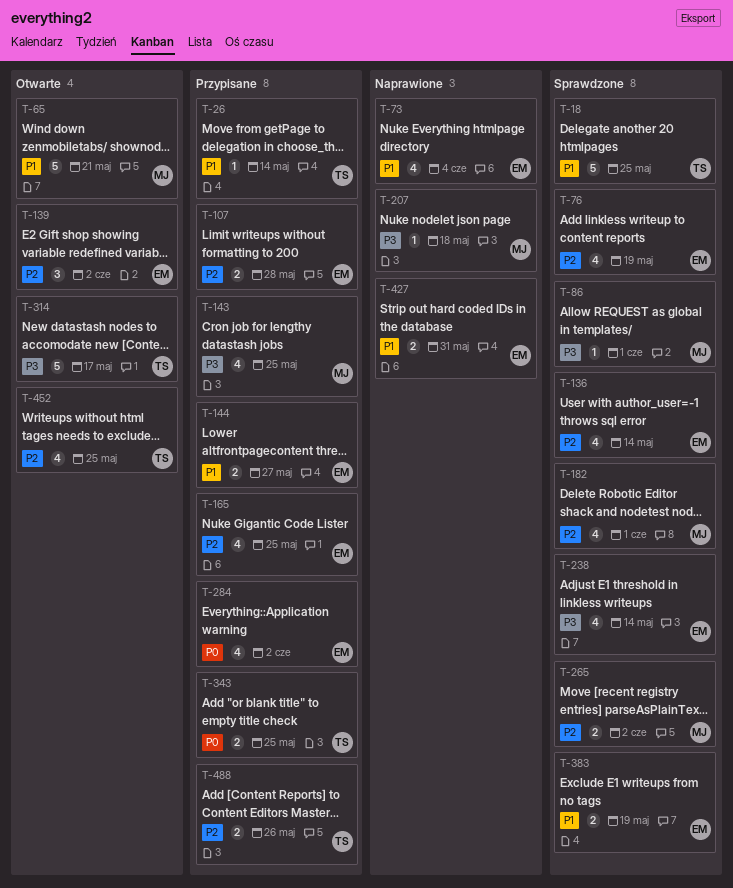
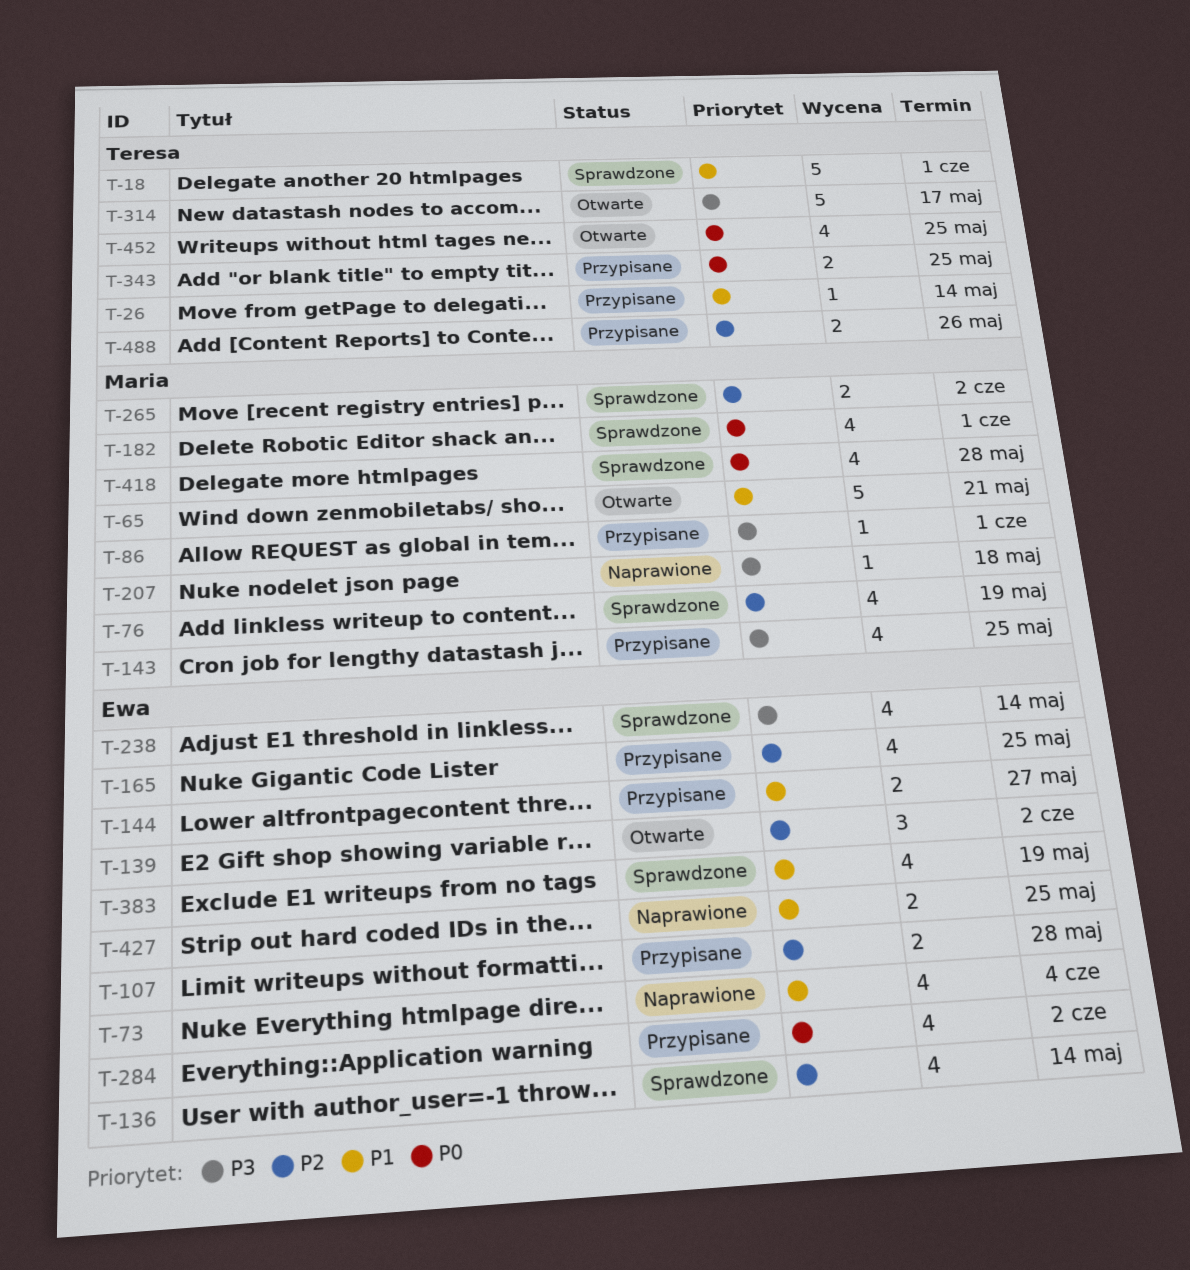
T-18, due: May 25 -> Jun 1
T-76, owner: Ewa -> Maria
T-86, status: Sprawdzone -> Przypisane
T-182, priority: P2 -> P0
T-383, estimate: 2 -> 4
T-418: none -> present
T-427, due: May 31 -> May 25
T-452, priority: P2 -> P0

